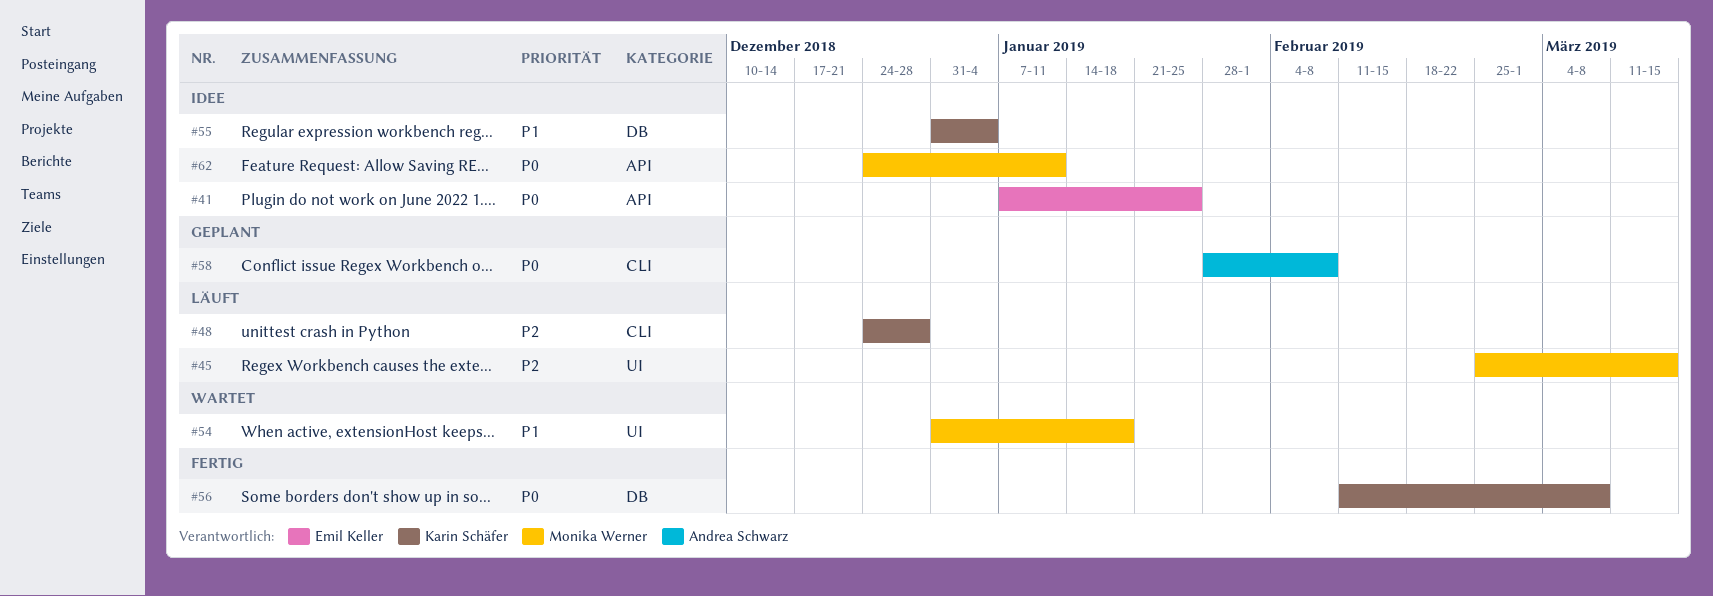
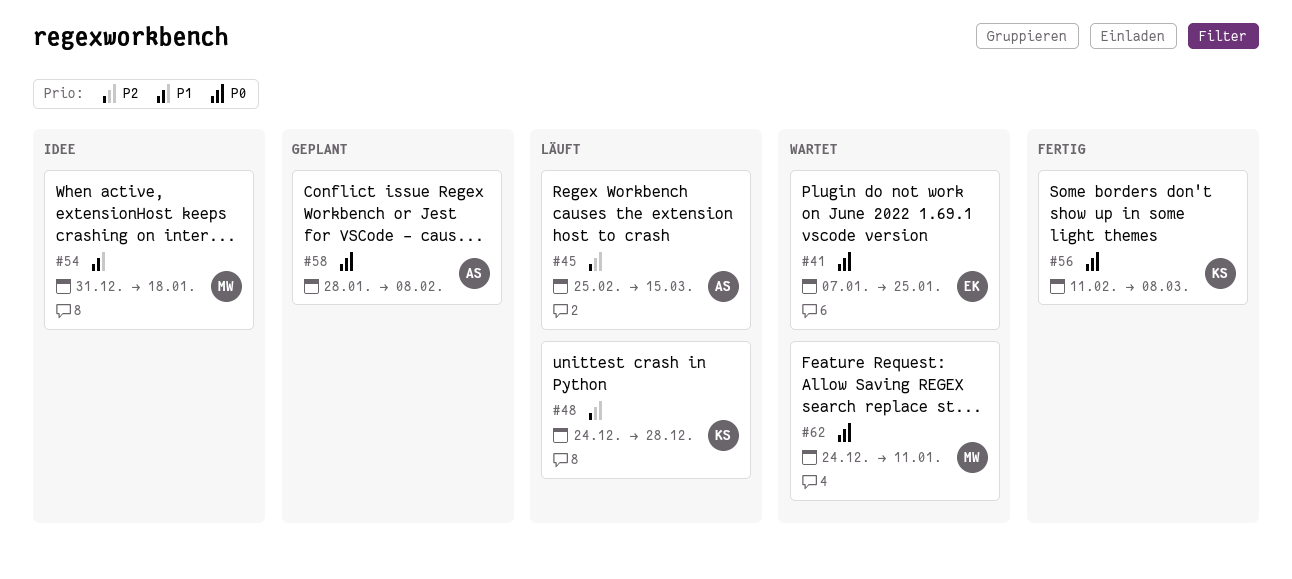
#41, status: Idee -> Wartet
#45, owner: Monika Werner -> Andrea Schwarz
#54, status: Wartet -> Idee
#55: present -> none
#62, status: Idee -> Wartet

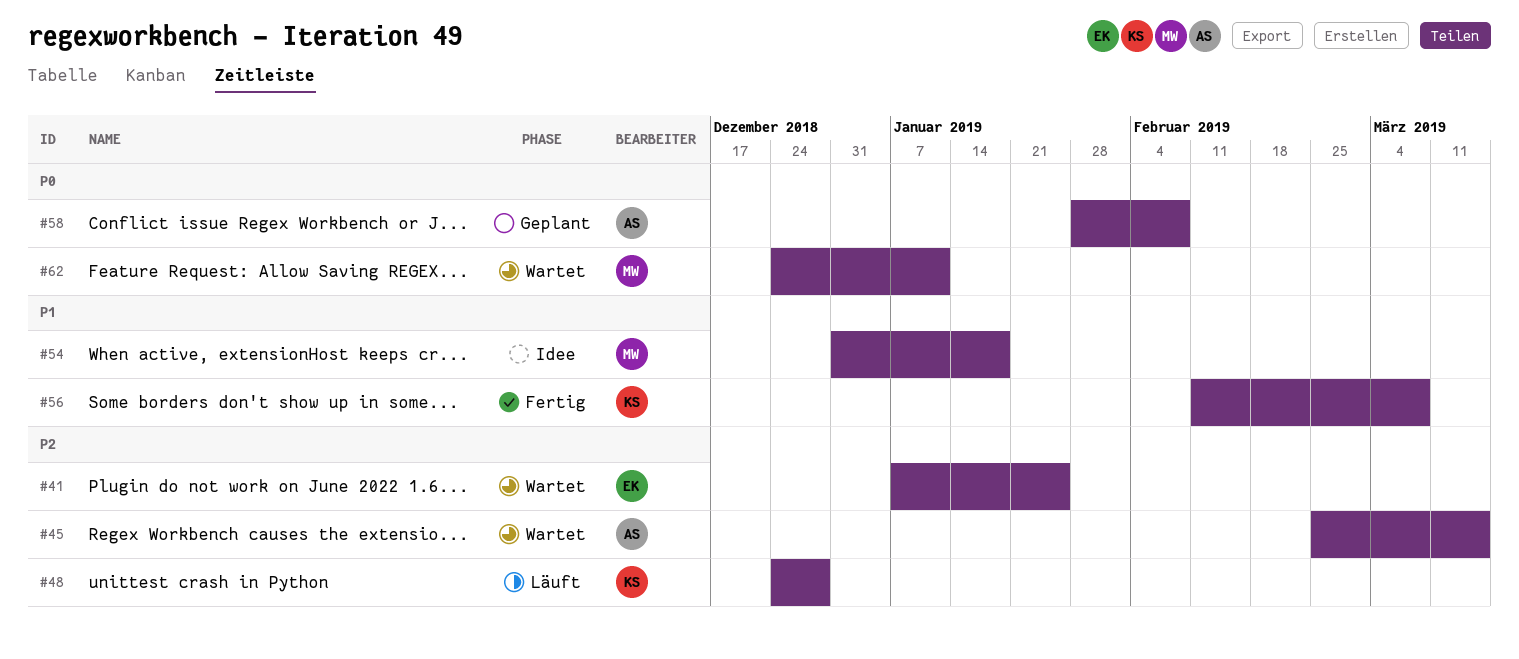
#41, priority: P0 -> P2
#45, status: Läuft -> Wartet
#56, priority: P0 -> P1

